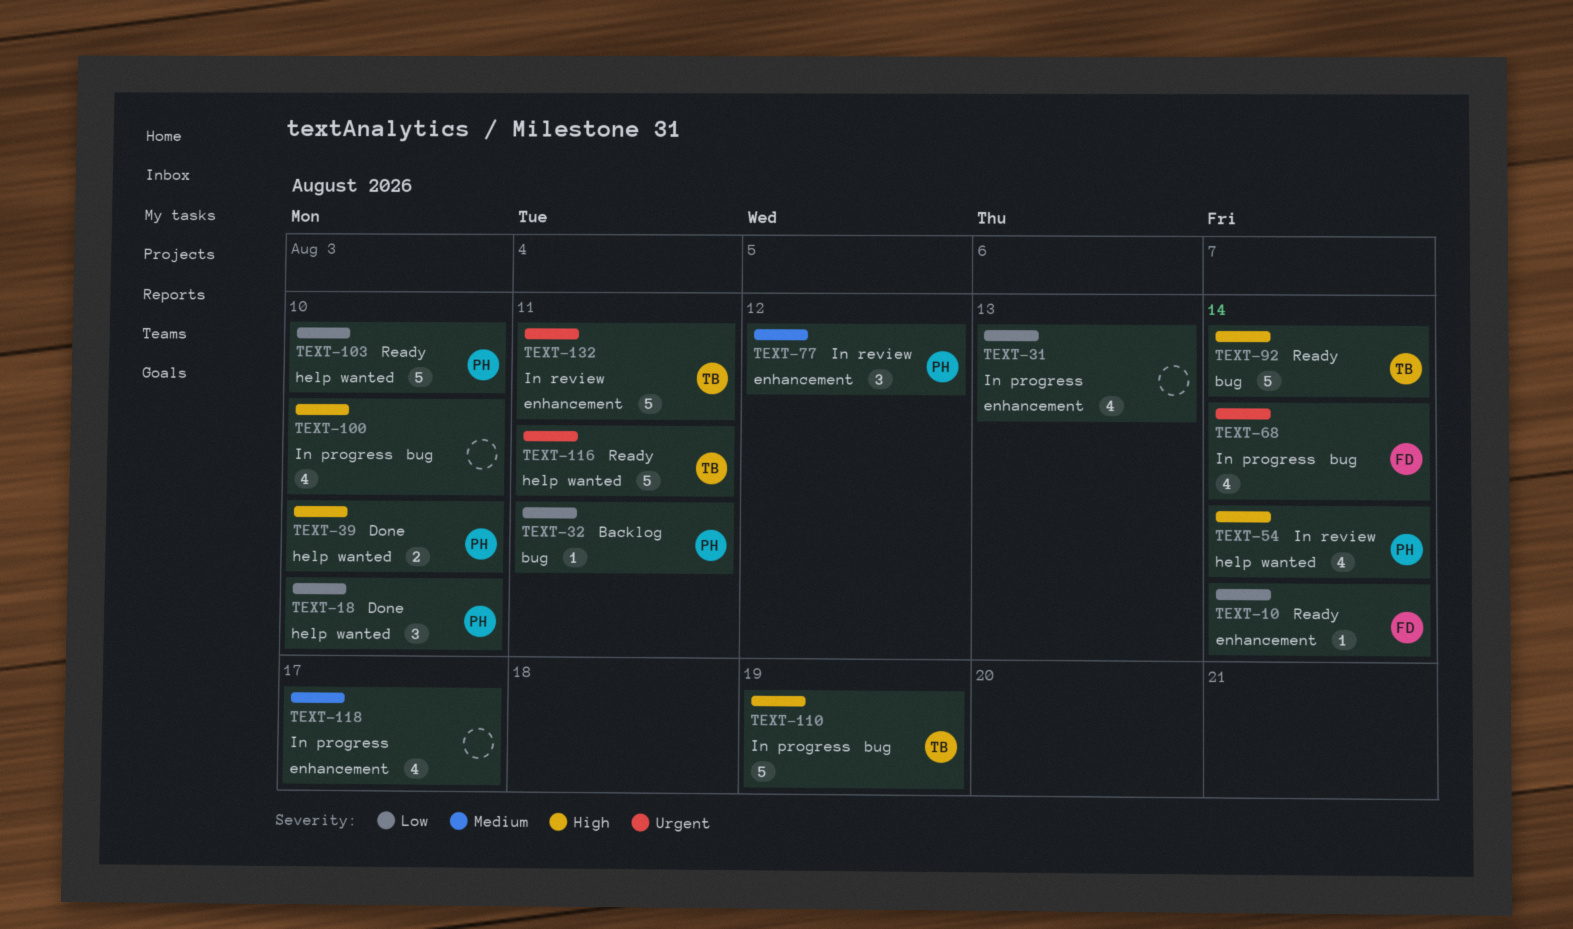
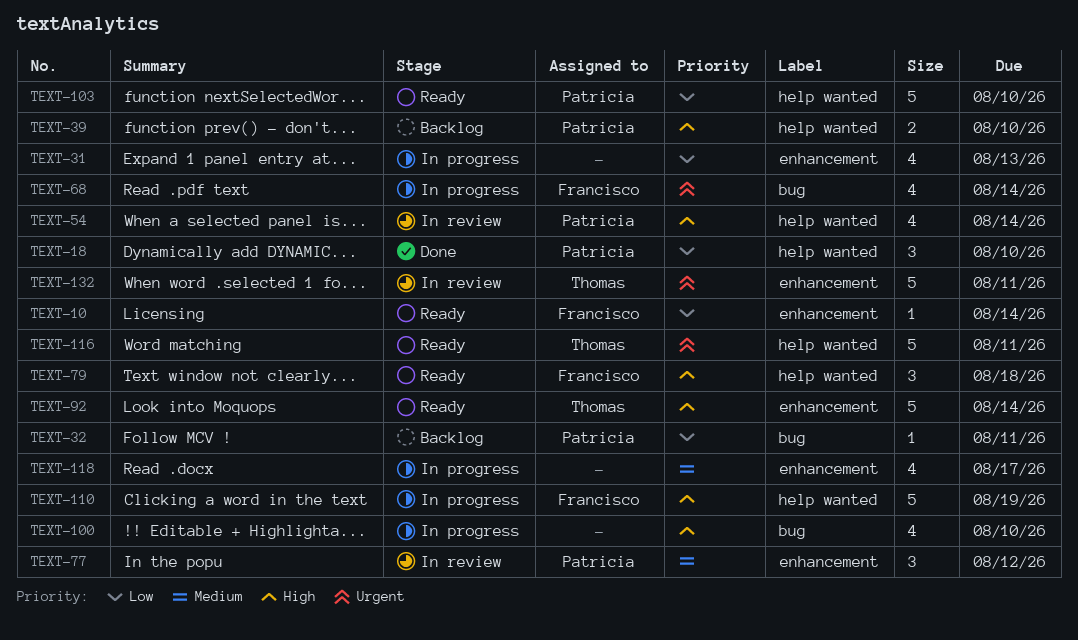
TEXT-39, status: Done -> Backlog
TEXT-79: none -> present
TEXT-92, label: bug -> enhancement
TEXT-110, owner: Thomas -> Francisco
TEXT-110, label: bug -> help wanted

